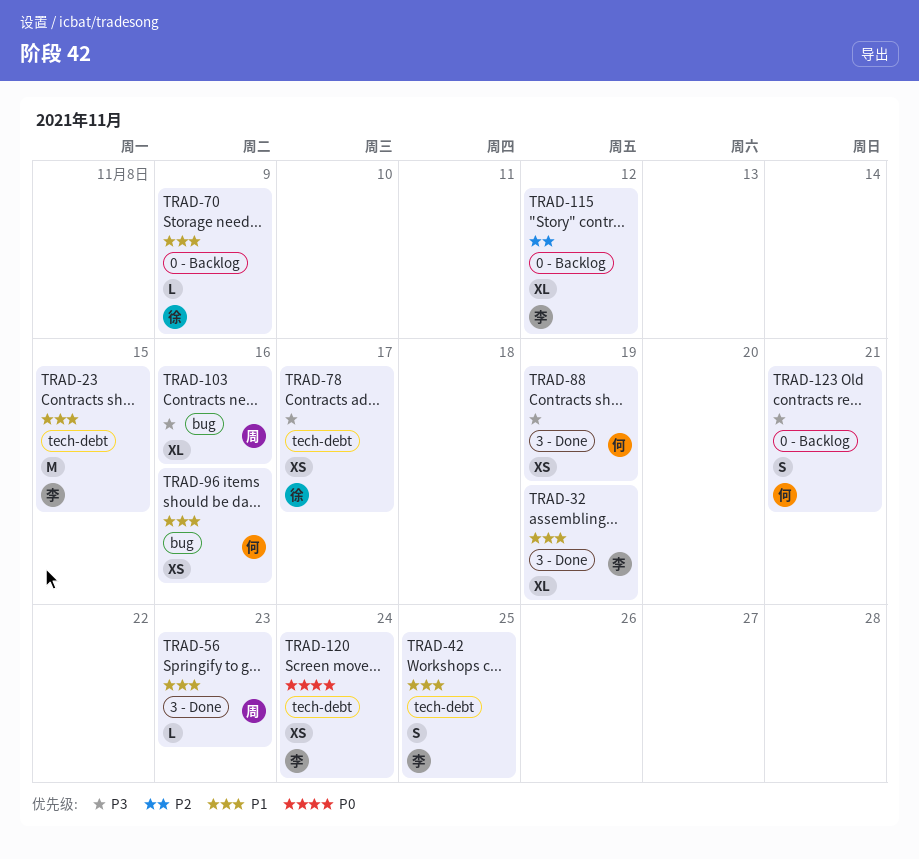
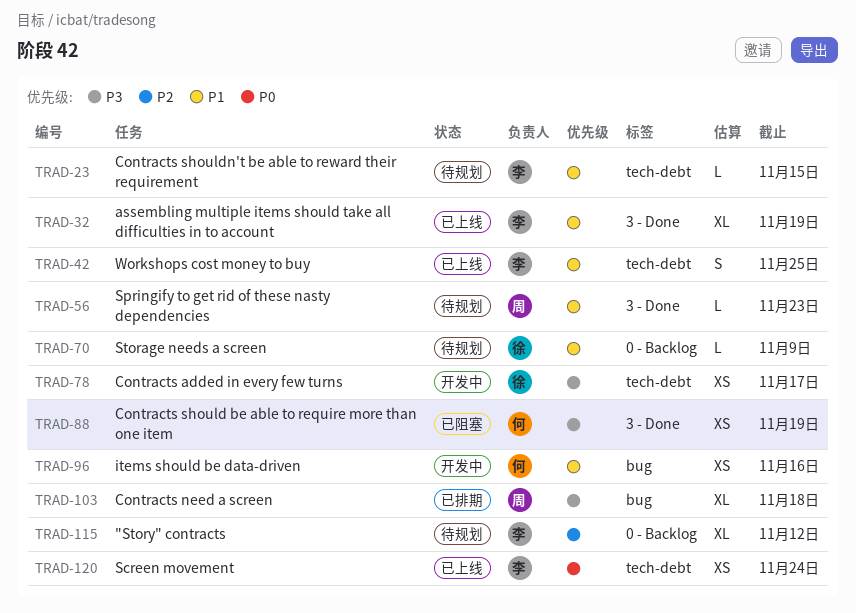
TRAD-23, estimate: M -> L
TRAD-103, due: Nov 16 -> Nov 18
TRAD-123: present -> none

